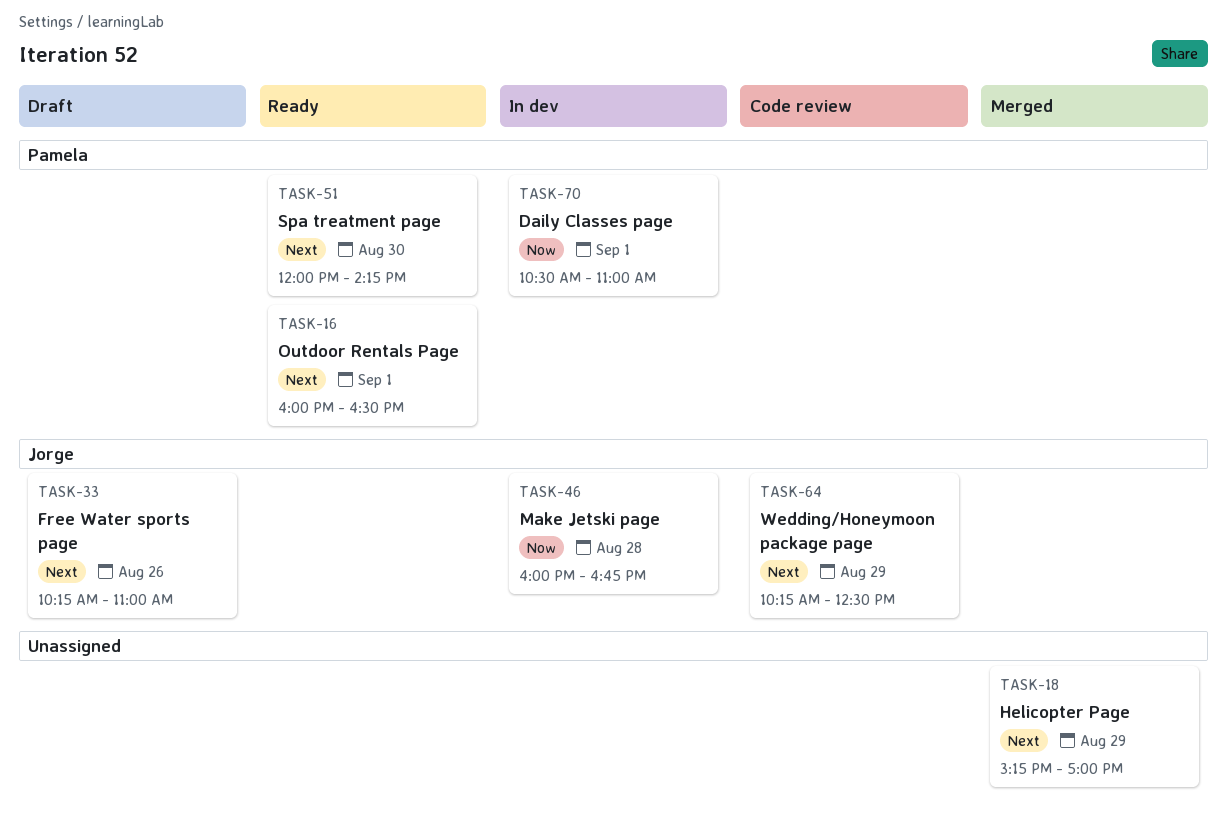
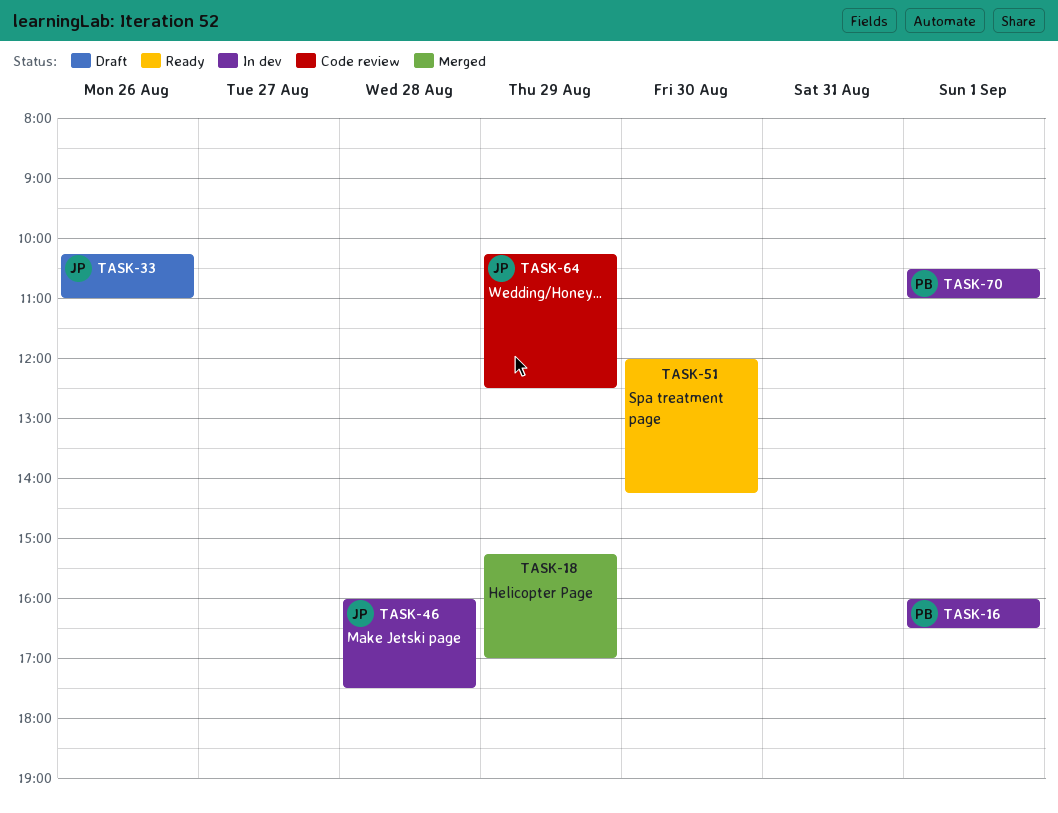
TASK-16, status: Ready -> In dev
TASK-46, ends: 16:45 -> 17:30
TASK-51, owner: Pamela -> none

